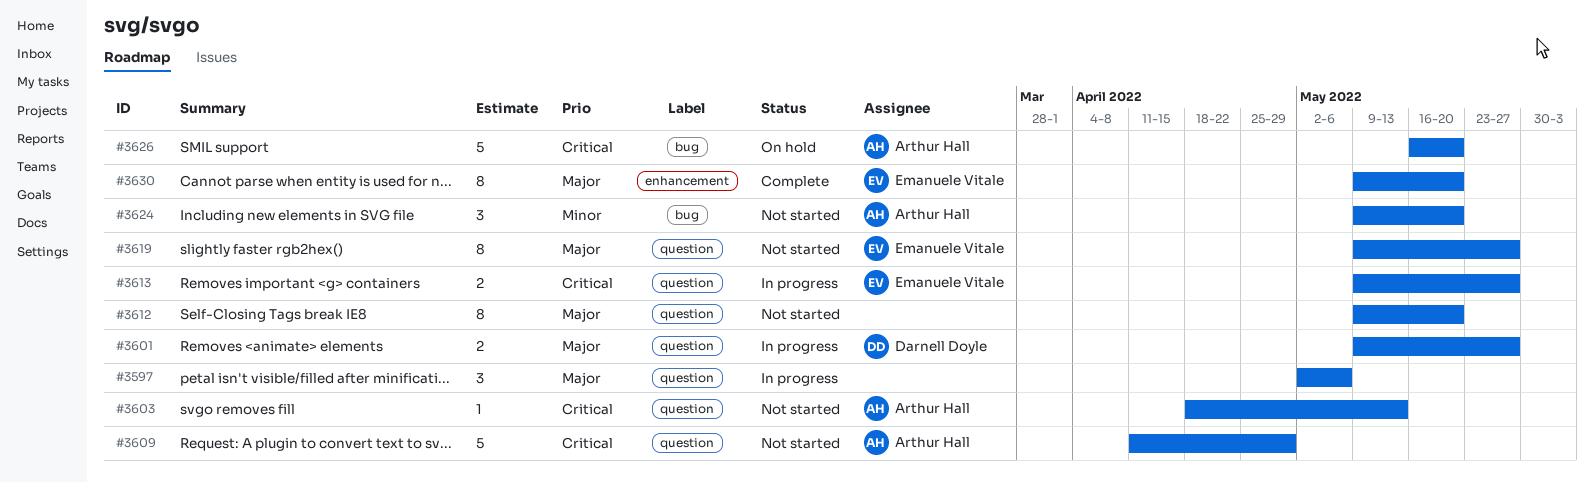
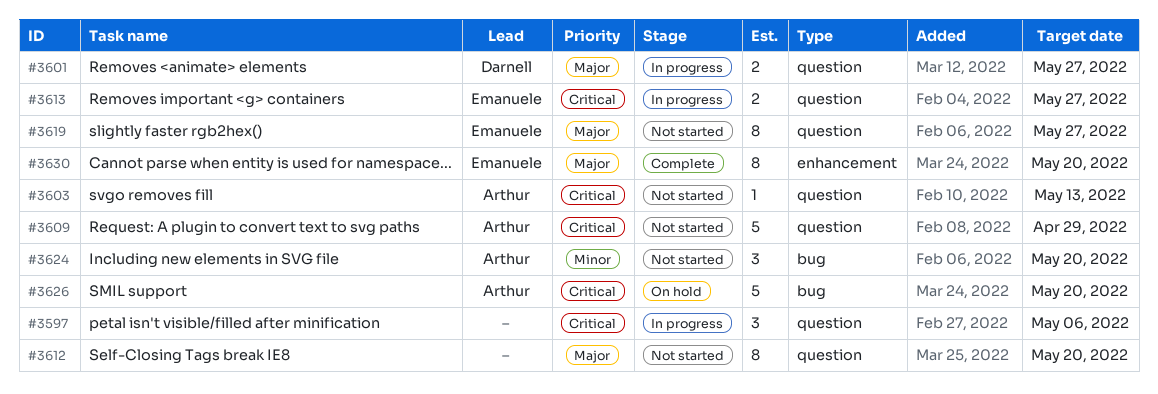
#3597, priority: Major -> Critical

